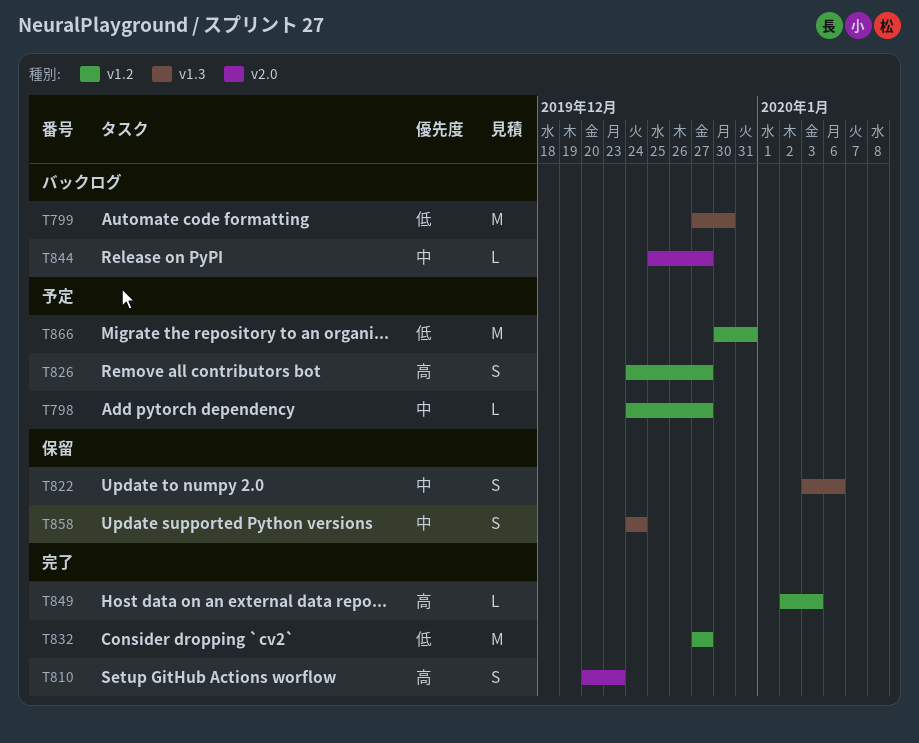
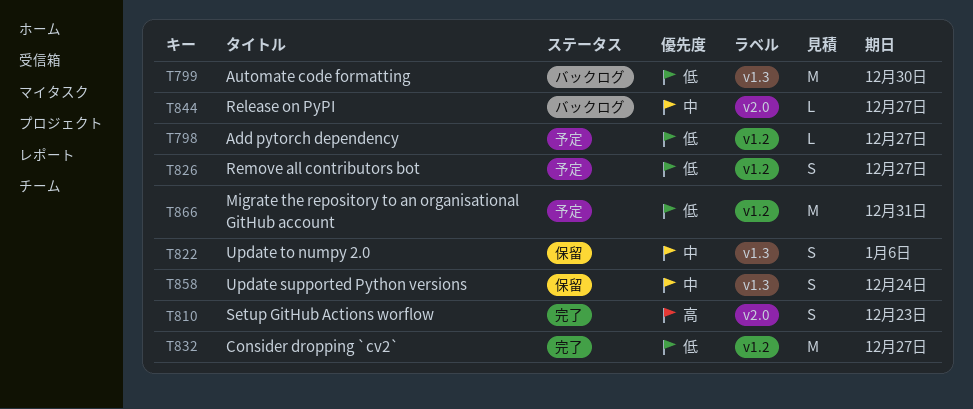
T798, priority: 中 -> 低
T826, priority: 高 -> 低
T849: present -> none

